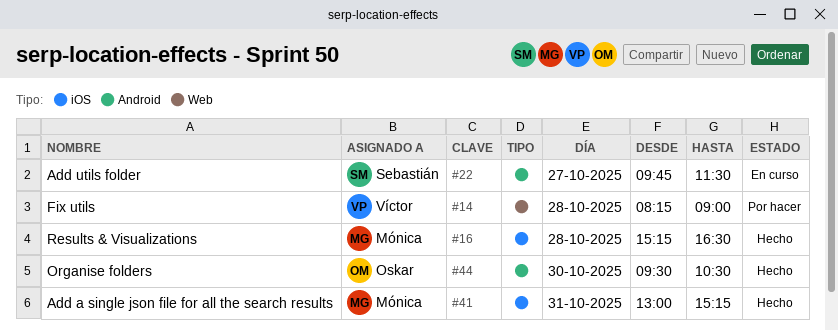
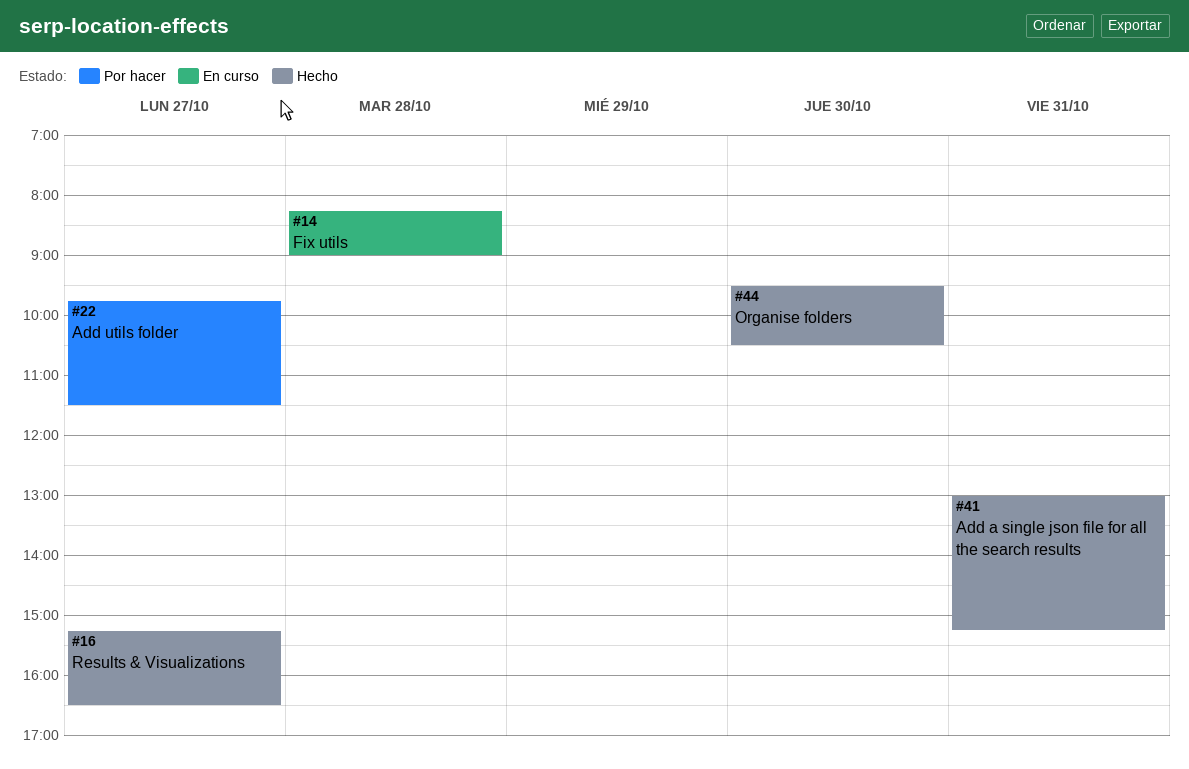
#14, status: Por hacer -> En curso
#16, day: Oct 28 -> Oct 27
#22, status: En curso -> Por hacer

